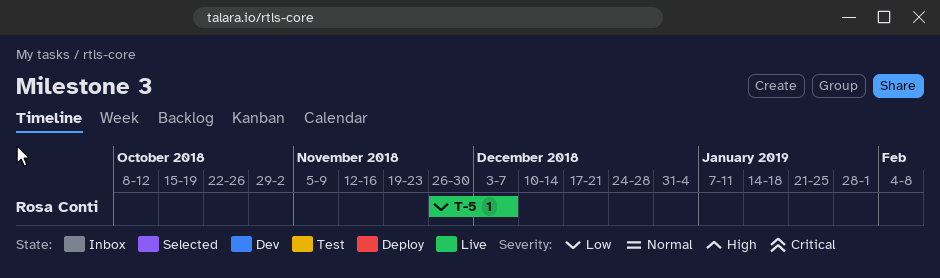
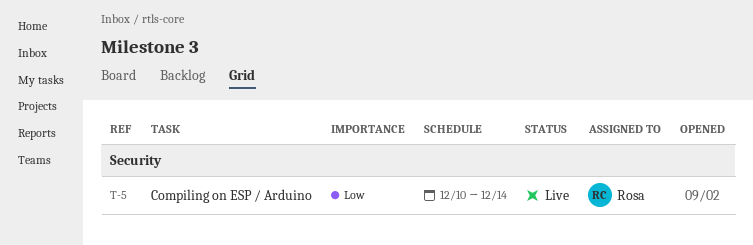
T-5, start: Nov 26 -> Dec 10
T-5, due: Dec 7 -> Dec 14

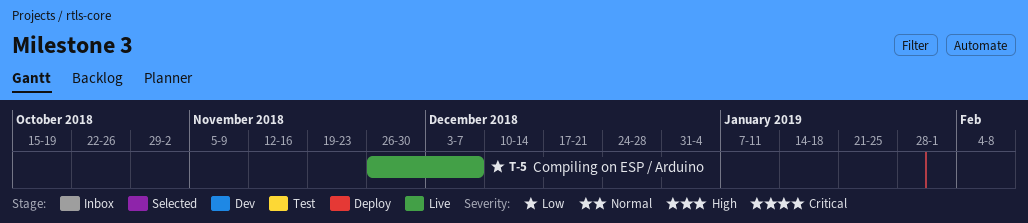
T-5, start: Dec 10 -> Nov 26
T-5, due: Dec 14 -> Dec 7

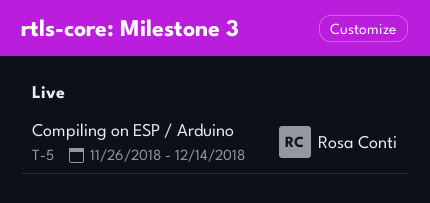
T-5, due: Dec 7 -> Dec 14

